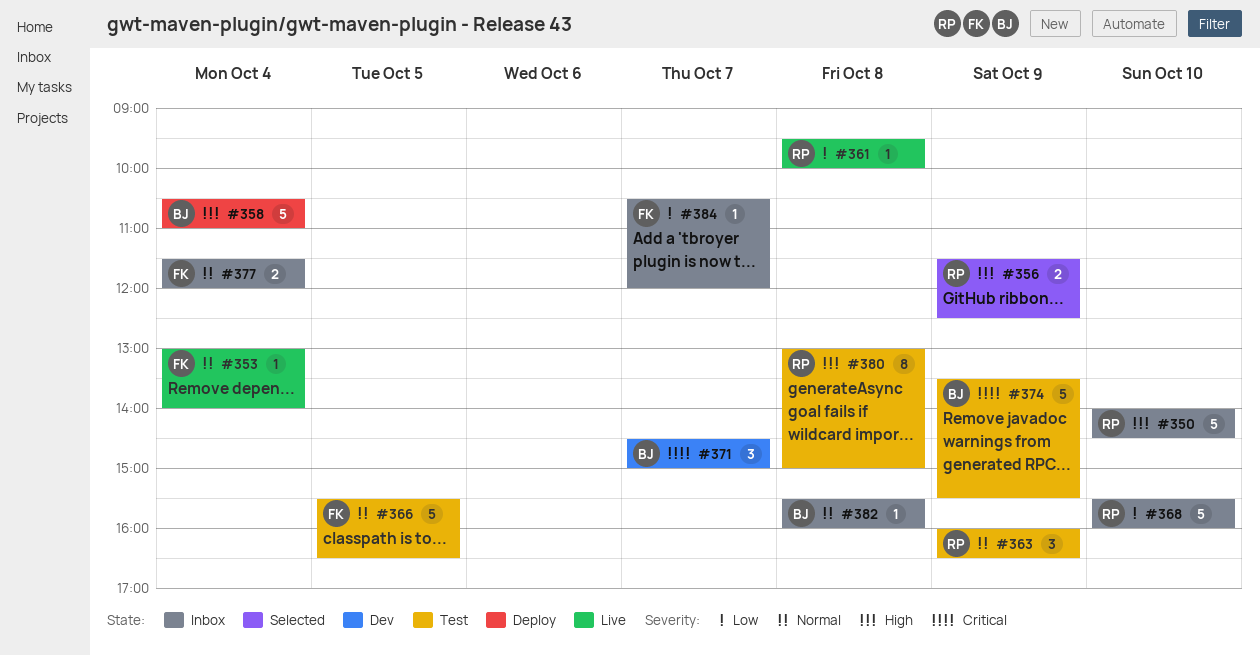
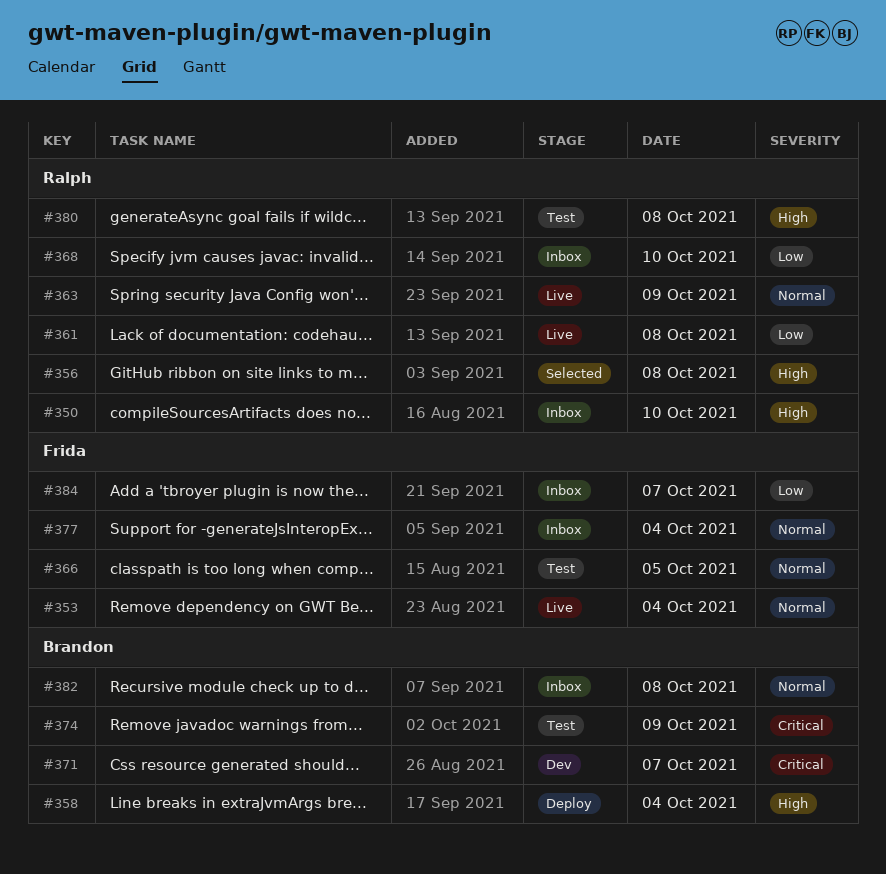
#356, day: Oct 9 -> Oct 8
#363, status: Test -> Live

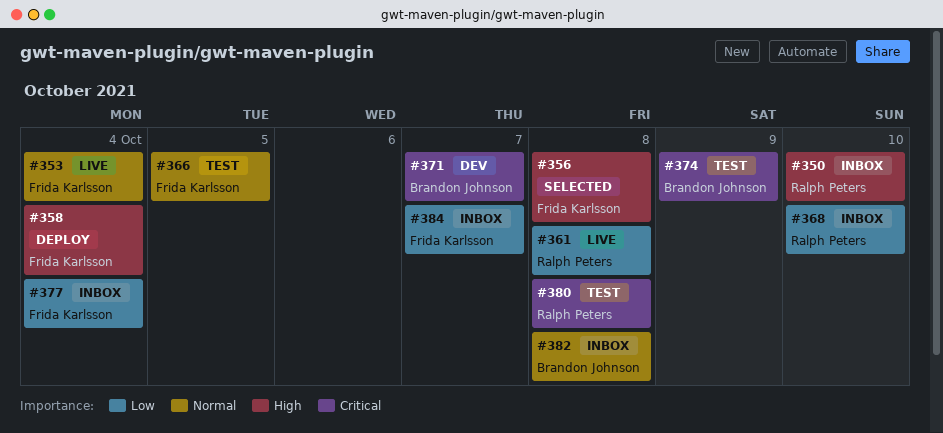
#356, owner: Ralph Peters -> Frida Karlsson
#358, owner: Brandon Johnson -> Frida Karlsson
#363: present -> none
#377, priority: Normal -> Low
#380, priority: High -> Critical

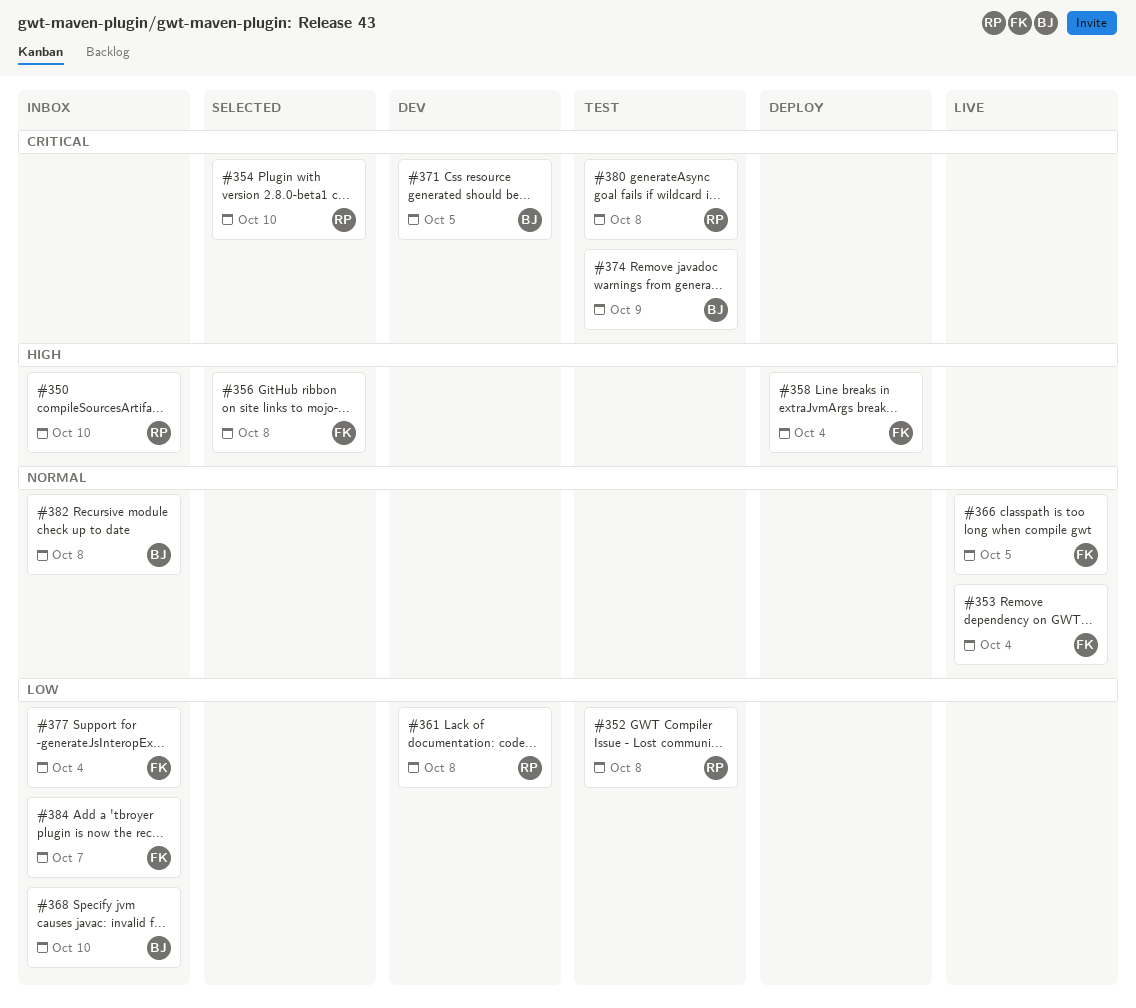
#352: none -> present
#354: none -> present
#361, status: Live -> Dev
#366, status: Test -> Live
#368, owner: Ralph Peters -> Brandon Johnson
#371, day: Oct 7 -> Oct 5

